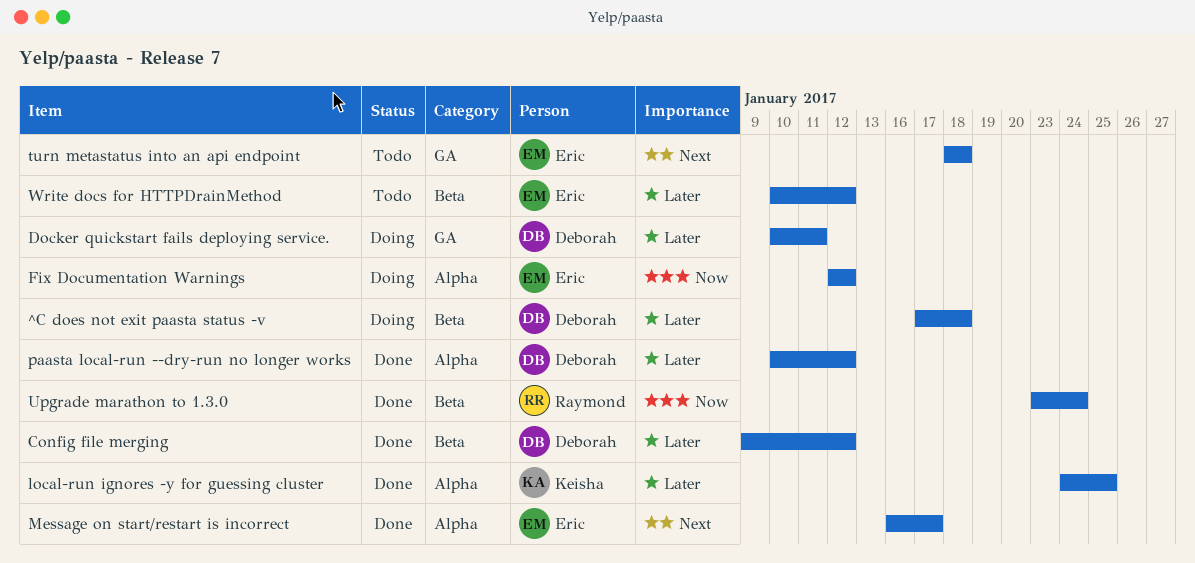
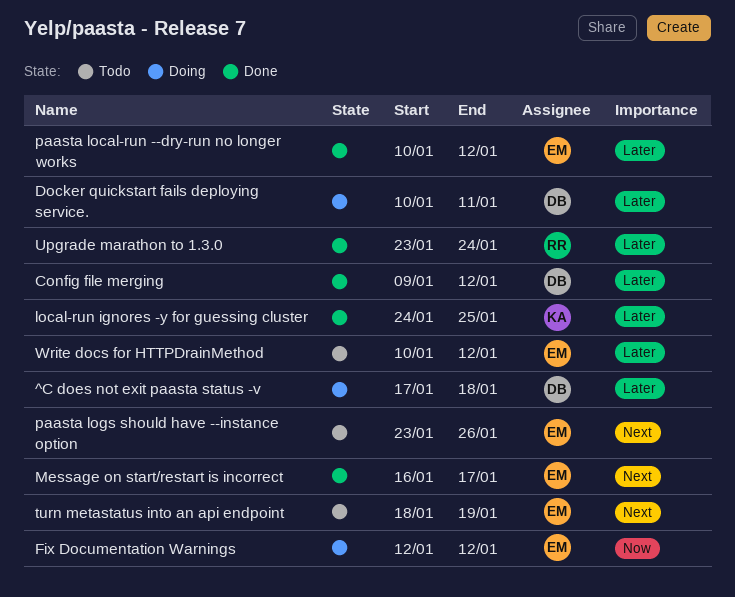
paasta local-run --dry-run no longer works, owner: Deborah -> Eric
paasta logs should have --instance option: none -> present
turn metastatus into an api endpoint, due: Jan 18 -> Jan 19
Upgrade marathon to 1.3.0, priority: Now -> Later

